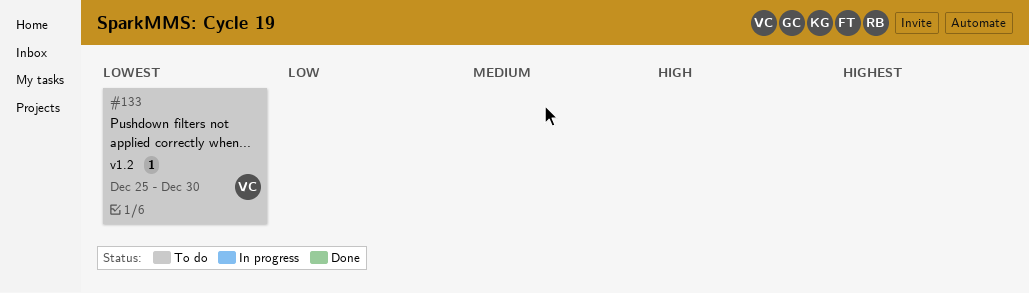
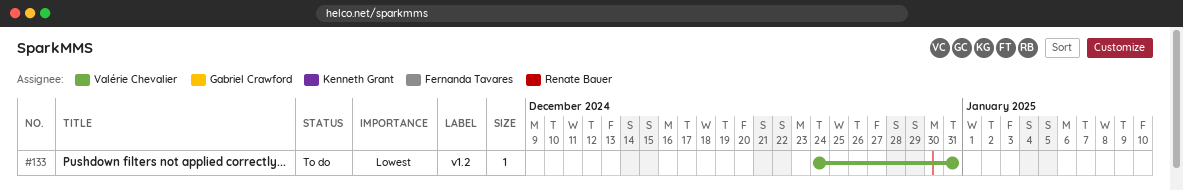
#133, start: Dec 25 -> Dec 24
#133, due: Dec 30 -> Dec 31

